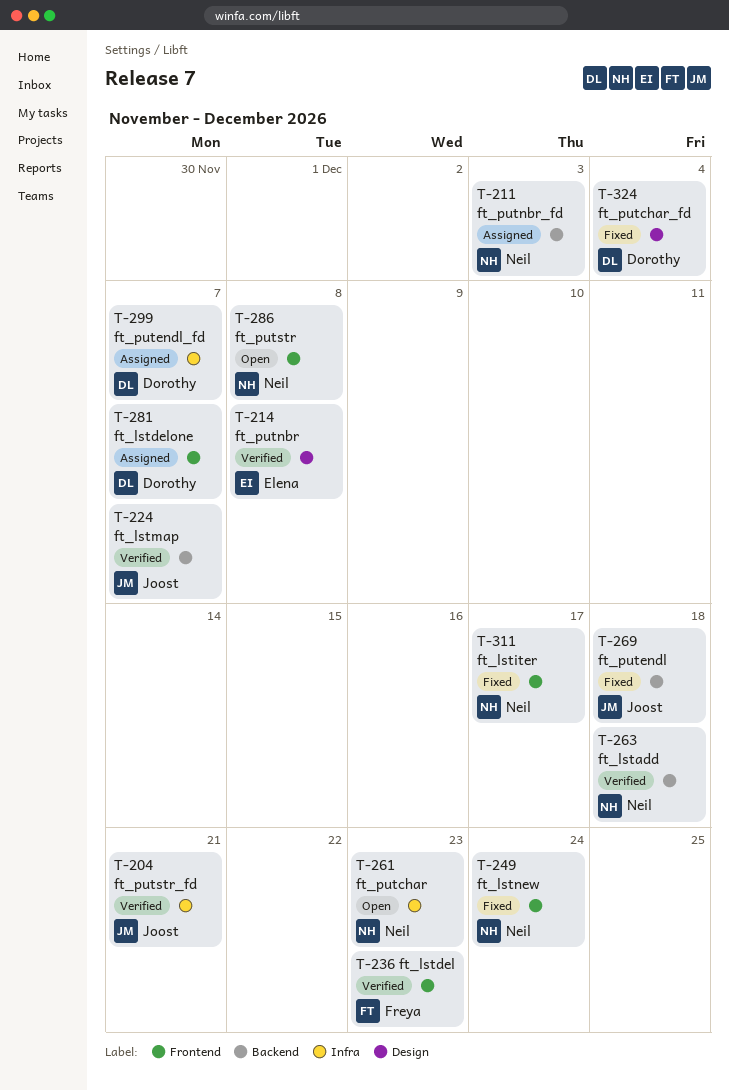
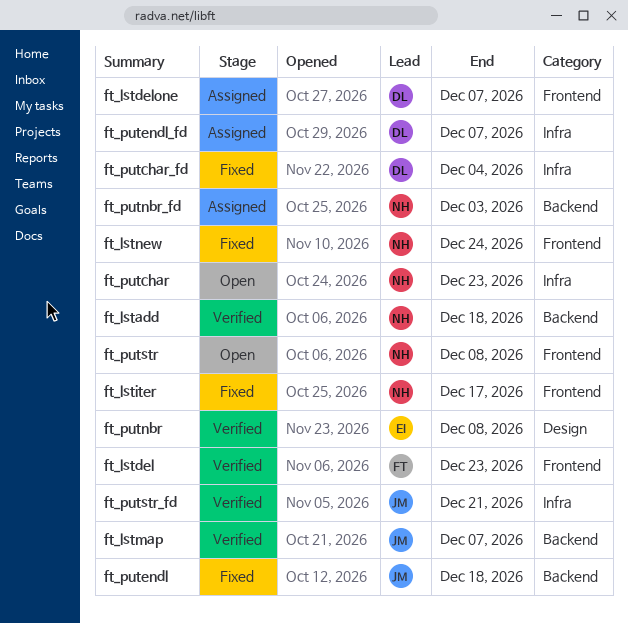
ft_putchar_fd, label: Design -> Infra

